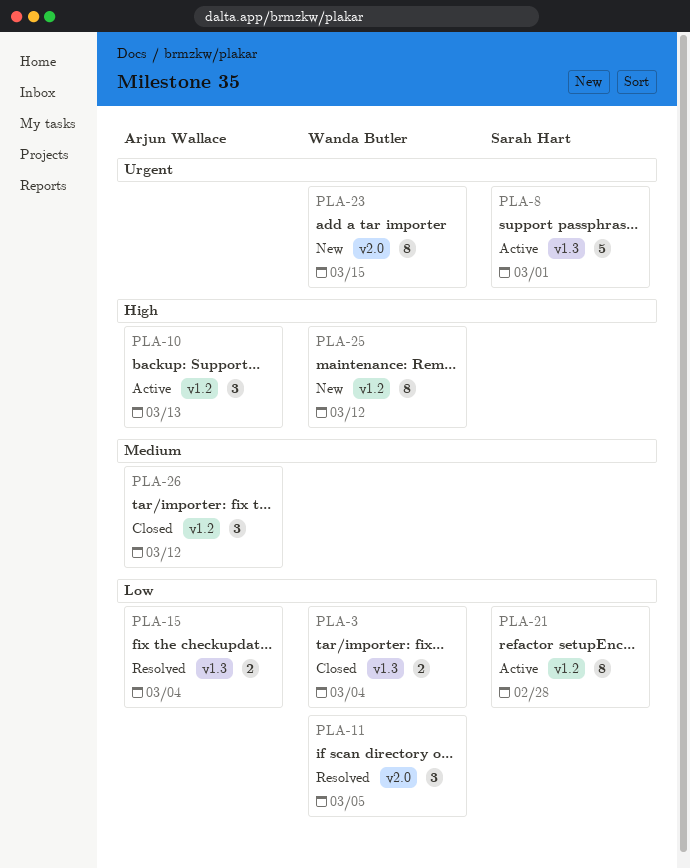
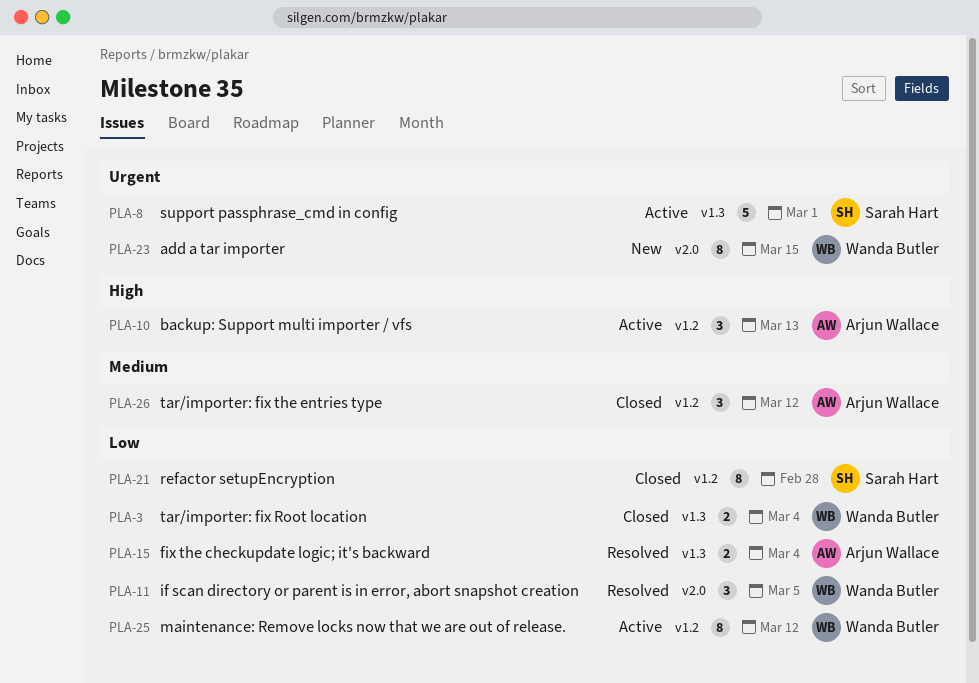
PLA-21, status: Active -> Closed
PLA-25, status: New -> Active
PLA-25, priority: High -> Low

